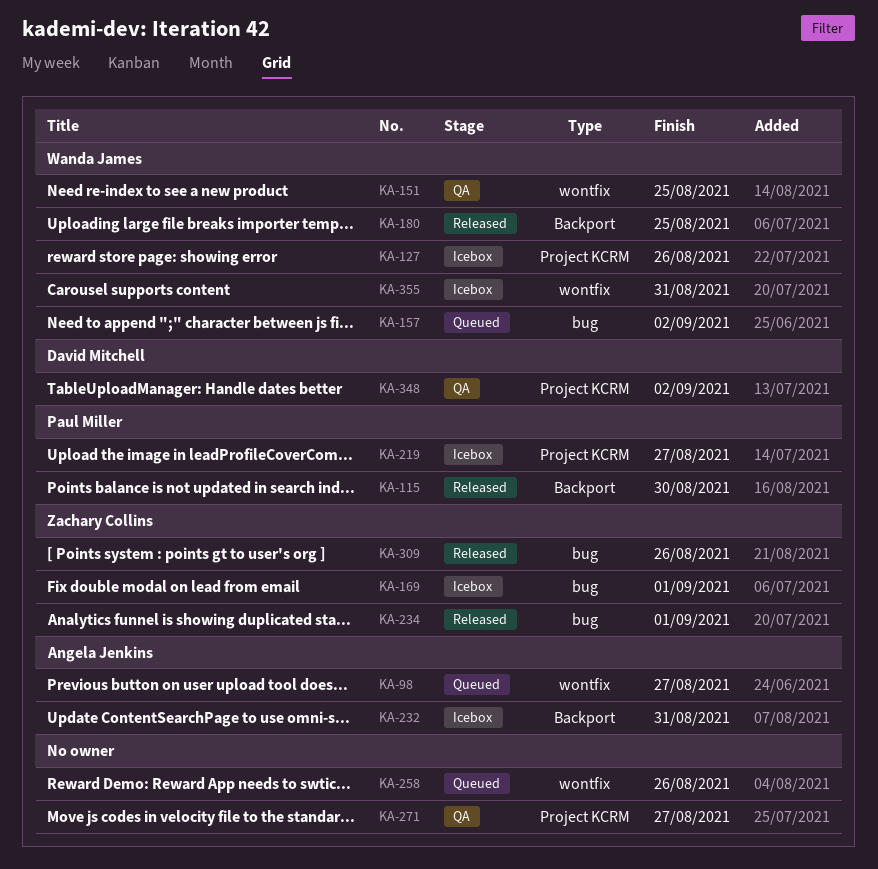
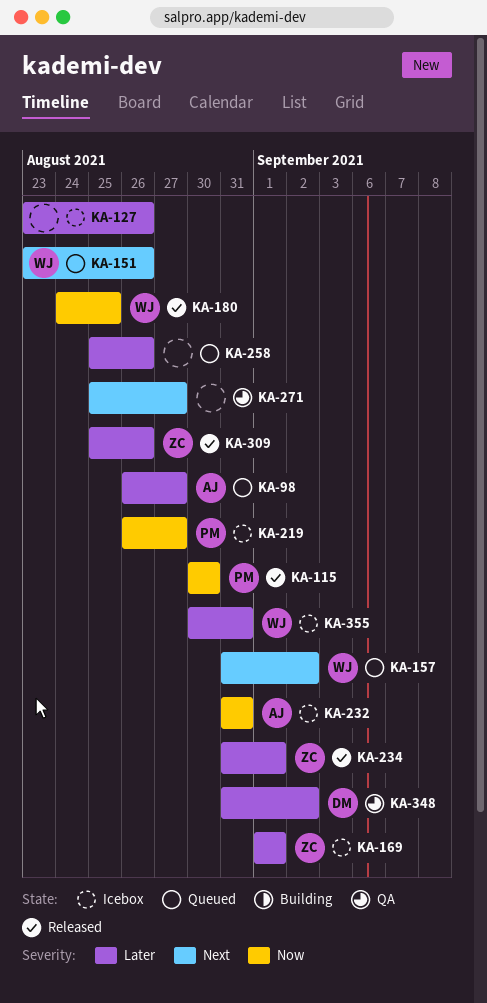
KA-127, owner: Wanda James -> none
KA-151, status: QA -> Queued
KA-151, due: Aug 25 -> Aug 26

